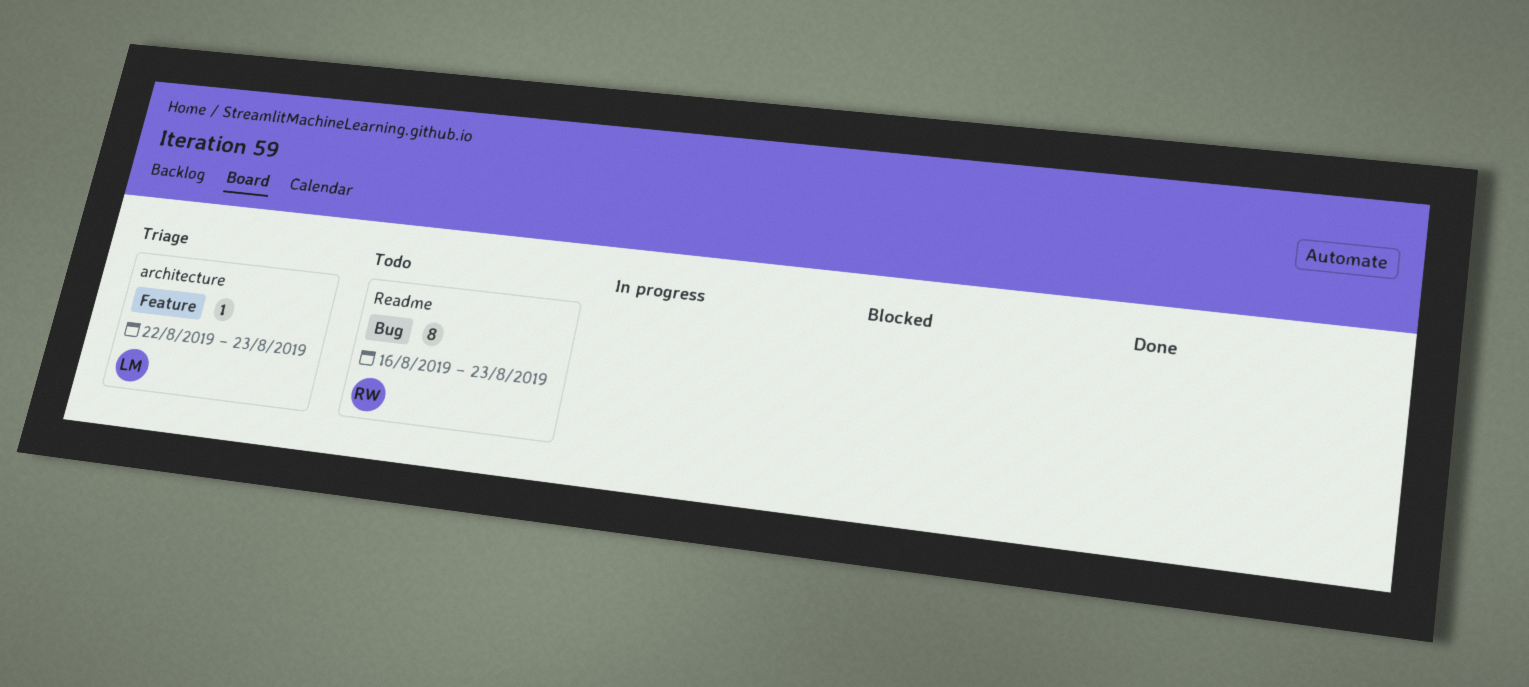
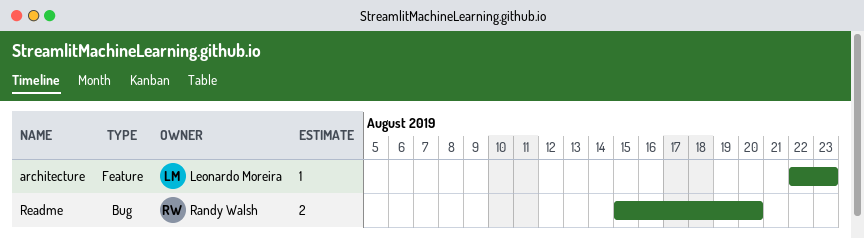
Readme, estimate: 8 -> 2
Readme, start: Aug 16 -> Aug 15
Readme, due: Aug 23 -> Aug 20

